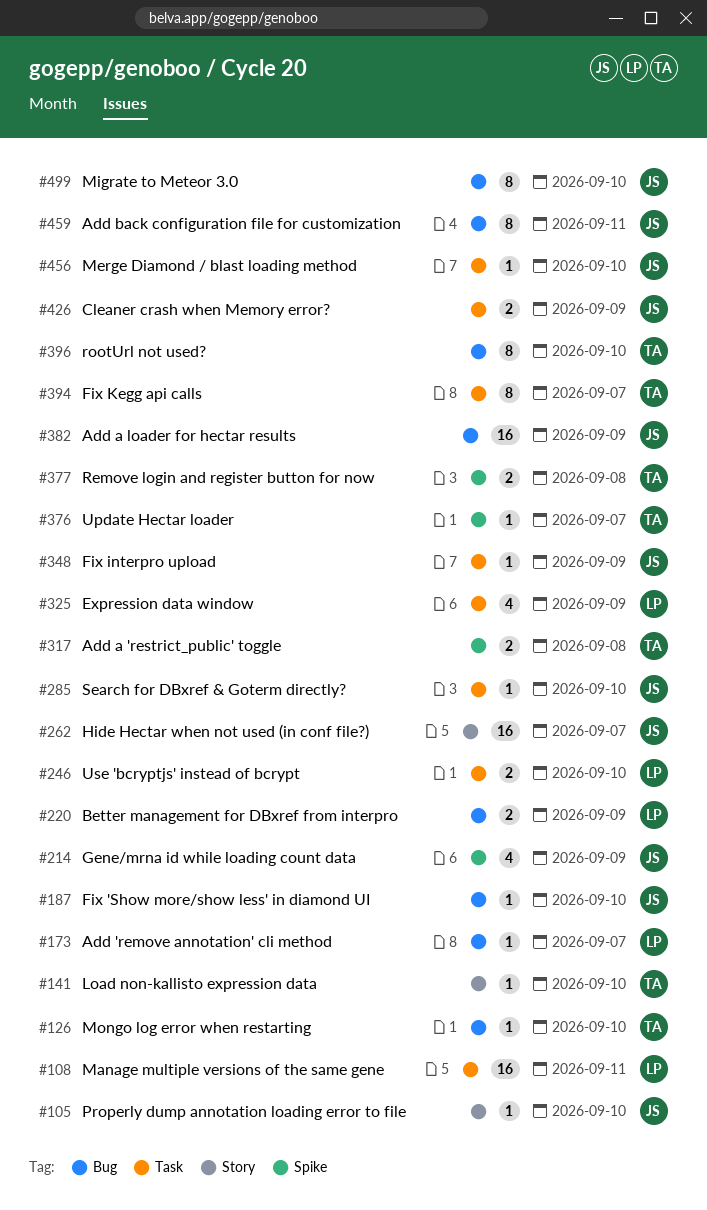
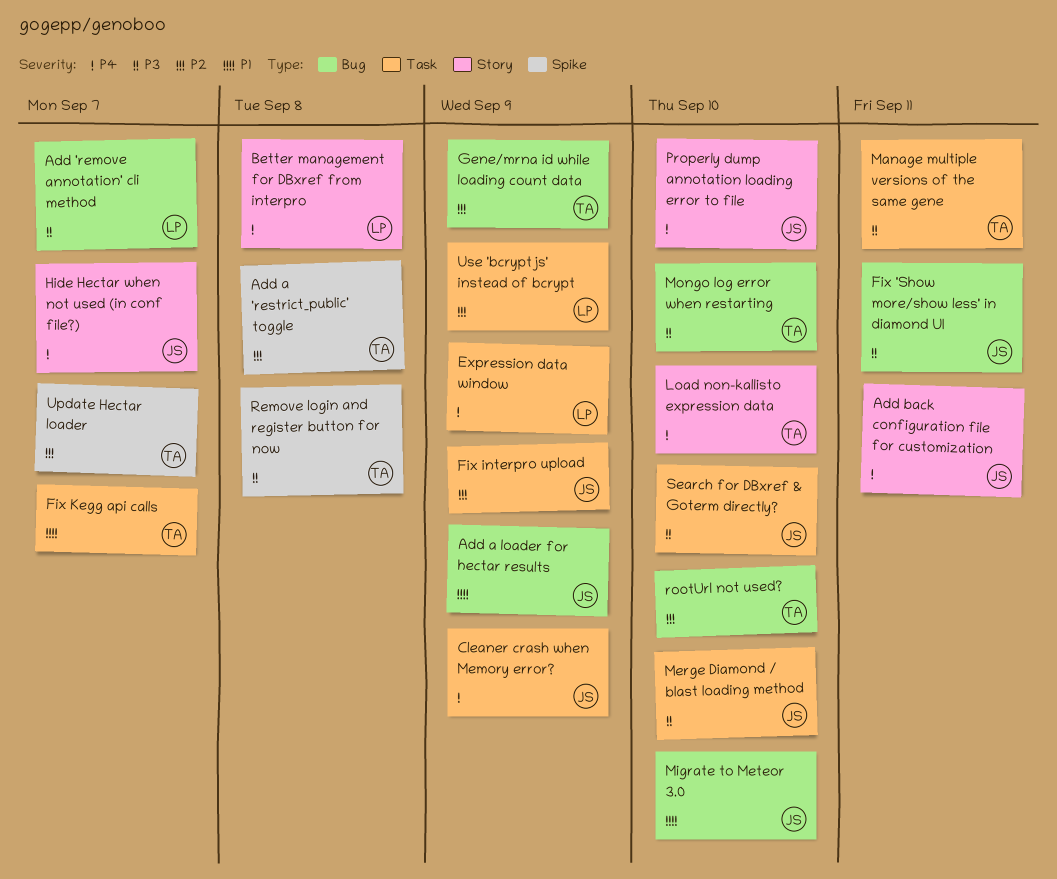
Add back configuration file for customization, label: Bug -> Story
Better management for DBxref from interpro, label: Bug -> Story
Better management for DBxref from interpro, due: Sep 9 -> Sep 8
Fix 'Show more/show less' in diamond UI, due: Sep 10 -> Sep 11
Gene/mrna id while loading count data, owner: JS -> TA
Gene/mrna id while loading count data, label: Spike -> Bug
Manage multiple versions of the same gene, owner: LP -> TA
Use 'bcryptjs' instead of bcrypt, due: Sep 10 -> Sep 9

